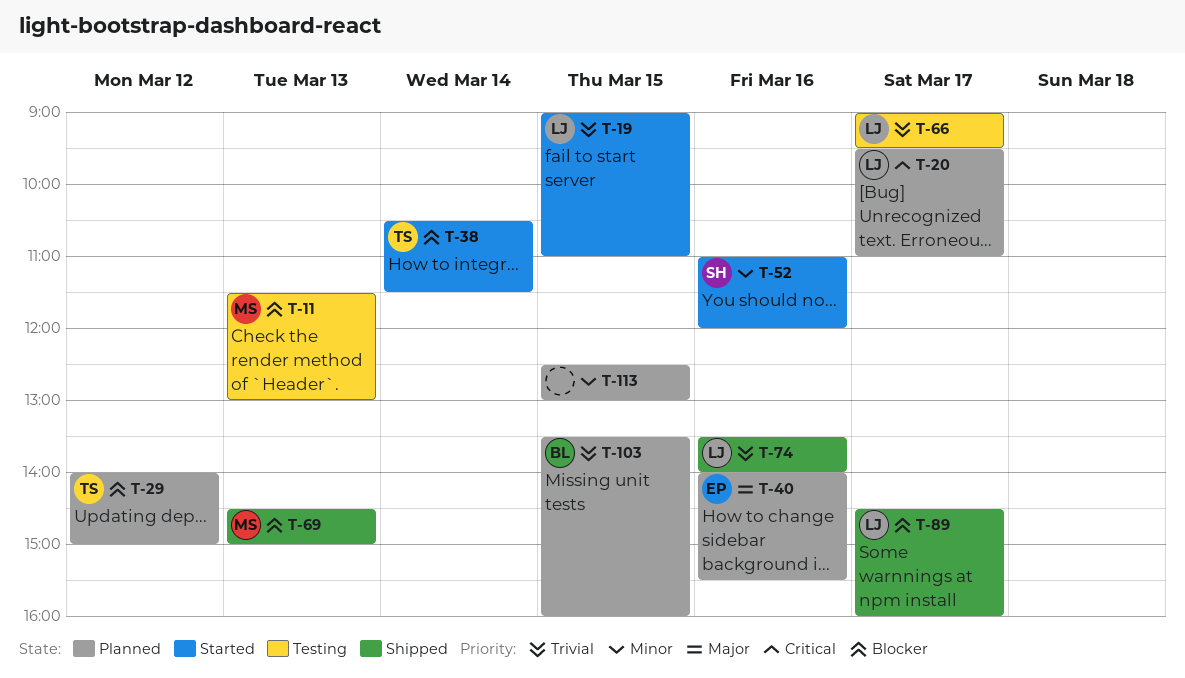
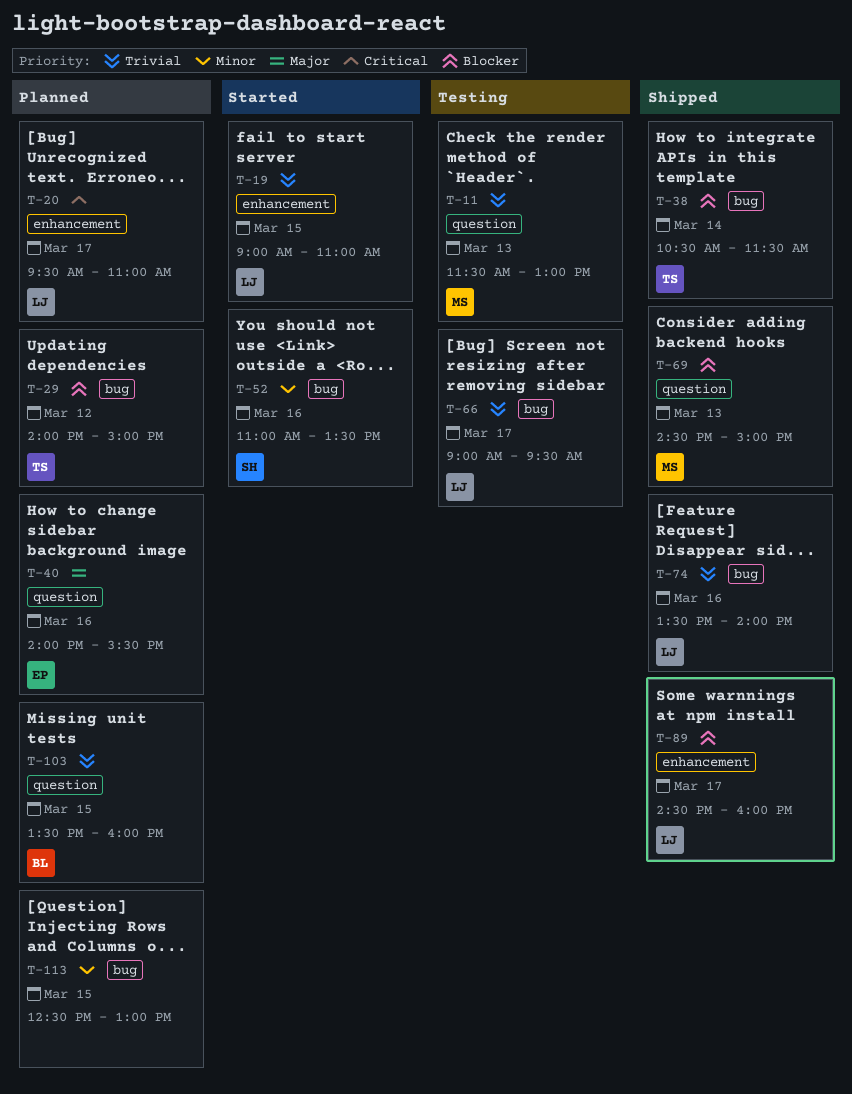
T-11, priority: Blocker -> Trivial
T-38, status: Started -> Shipped
T-52, ends: 12:00 -> 13:30

